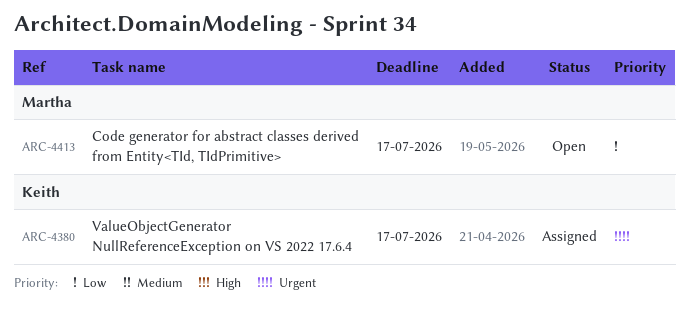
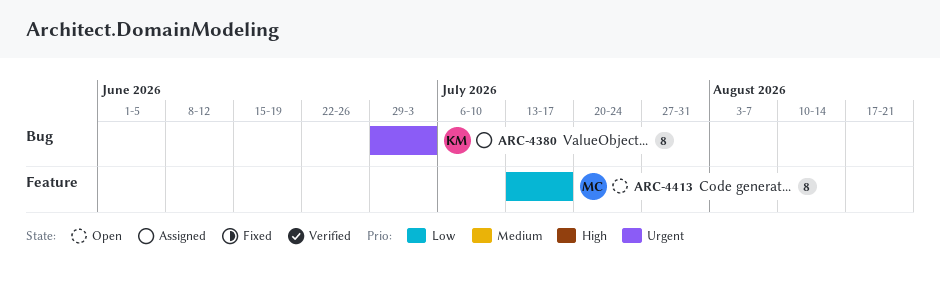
ARC-4380, due: Jul 17 -> Jul 3

